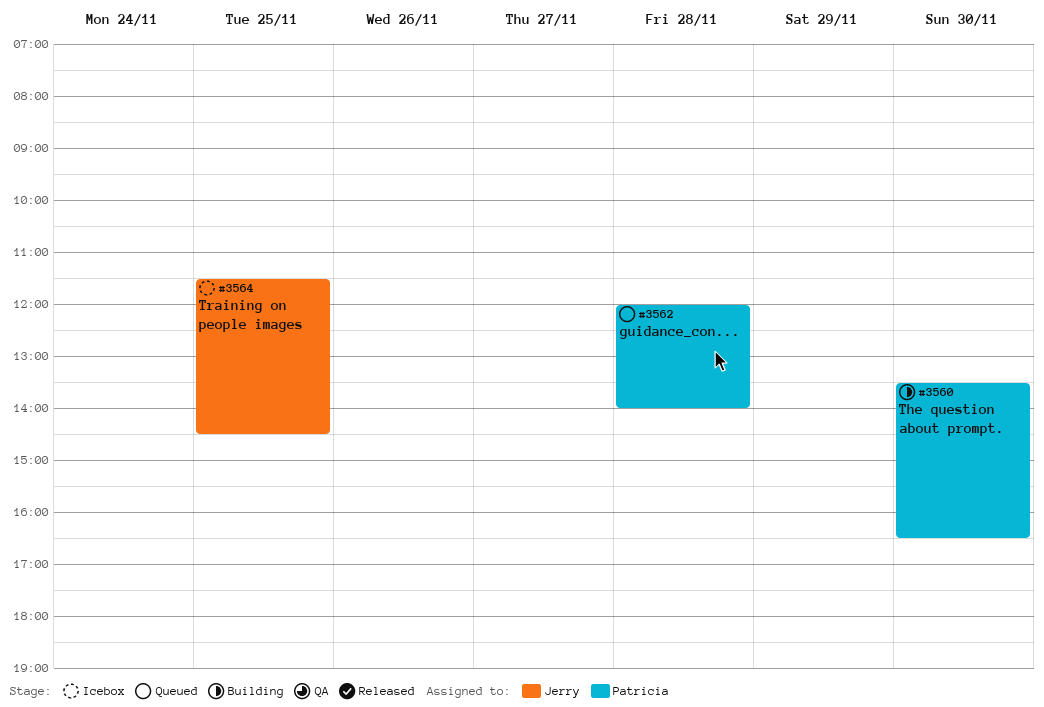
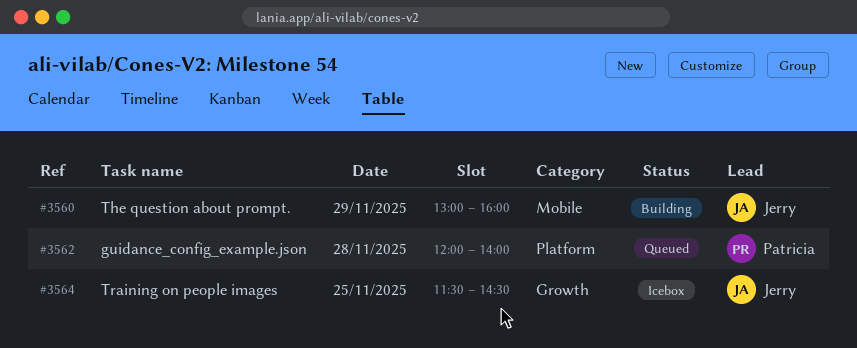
#3560, owner: Patricia -> Jerry
#3560, day: Nov 30 -> Nov 29
#3560, begins: 13:30 -> 13:00
#3560, ends: 16:30 -> 16:00

